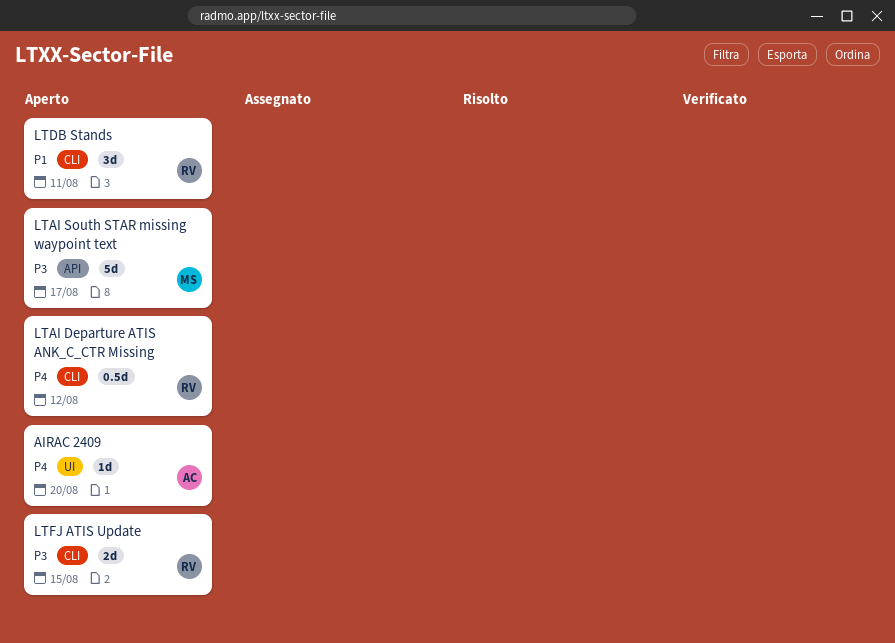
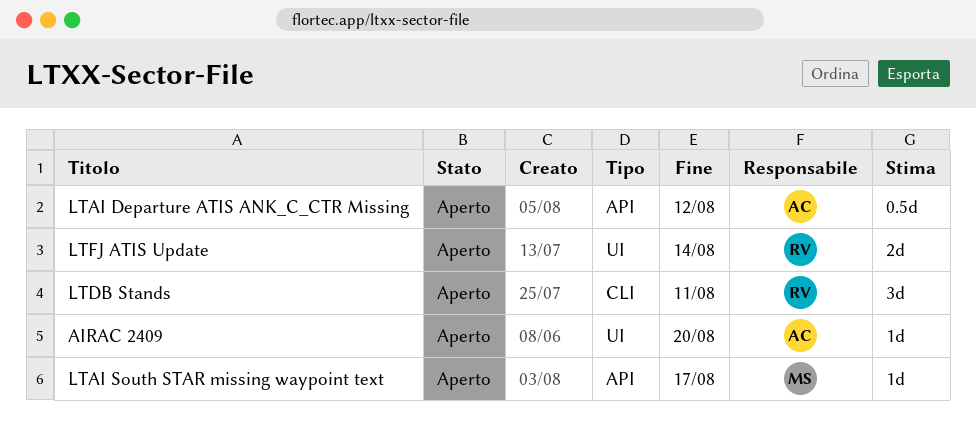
LTAI Departure ATIS ANK_C_CTR Missing, owner: RV -> AC
LTAI Departure ATIS ANK_C_CTR Missing, label: CLI -> API
LTAI South STAR missing waypoint text, estimate: 5d -> 1d
LTFJ ATIS Update, label: CLI -> UI
LTFJ ATIS Update, due: Aug 15 -> Aug 14

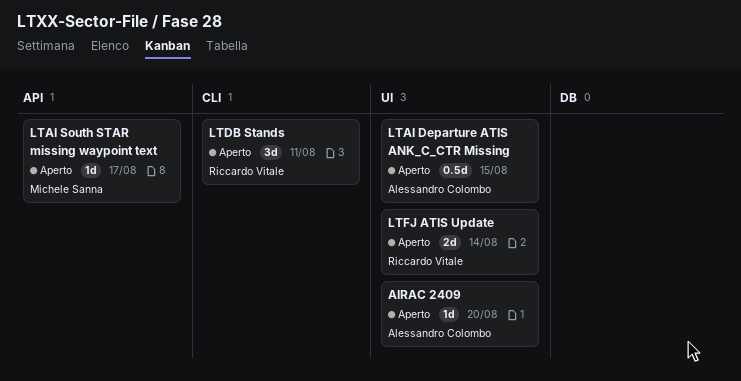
LTAI Departure ATIS ANK_C_CTR Missing, label: API -> UI
LTAI Departure ATIS ANK_C_CTR Missing, due: Aug 12 -> Aug 15

